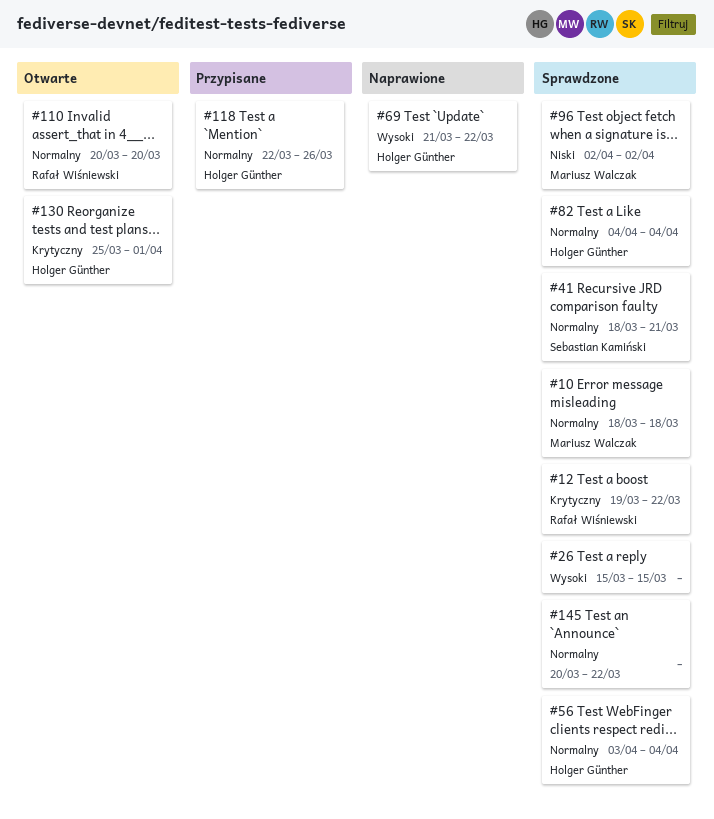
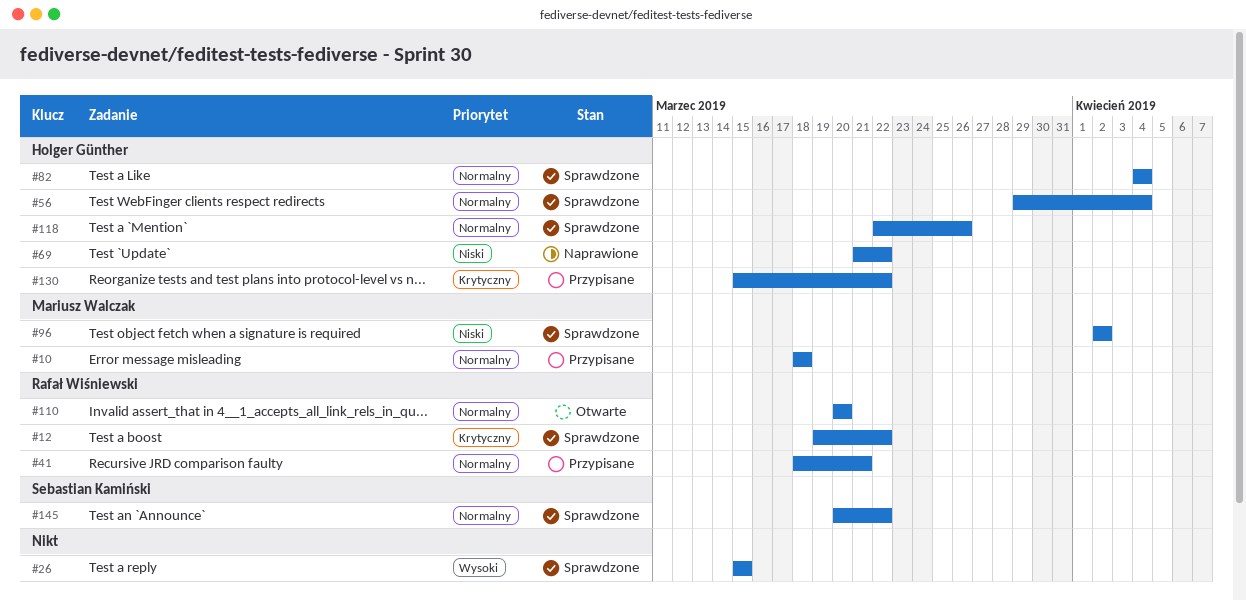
#10, status: Sprawdzone -> Przypisane
#41, status: Sprawdzone -> Przypisane
#41, owner: Sebastian Kamiński -> Rafał Wiśniewski
#56, start: Apr 3 -> Mar 29
#69, priority: Wysoki -> Niski
#118, status: Przypisane -> Sprawdzone
#130, status: Otwarte -> Przypisane
#130, start: Mar 25 -> Mar 15
#130, due: Apr 1 -> Mar 22
#145, owner: none -> Sebastian Kamiński

